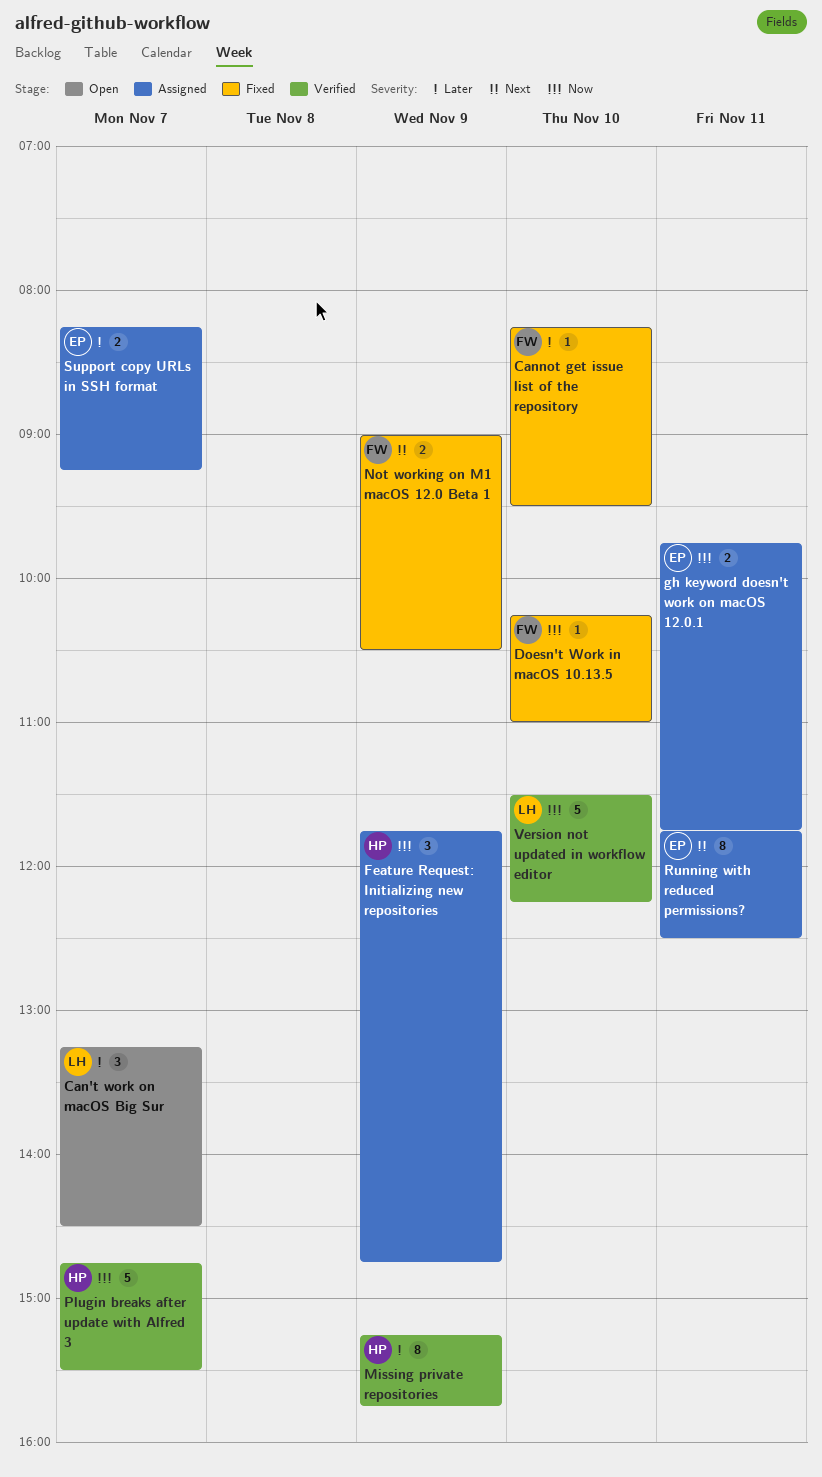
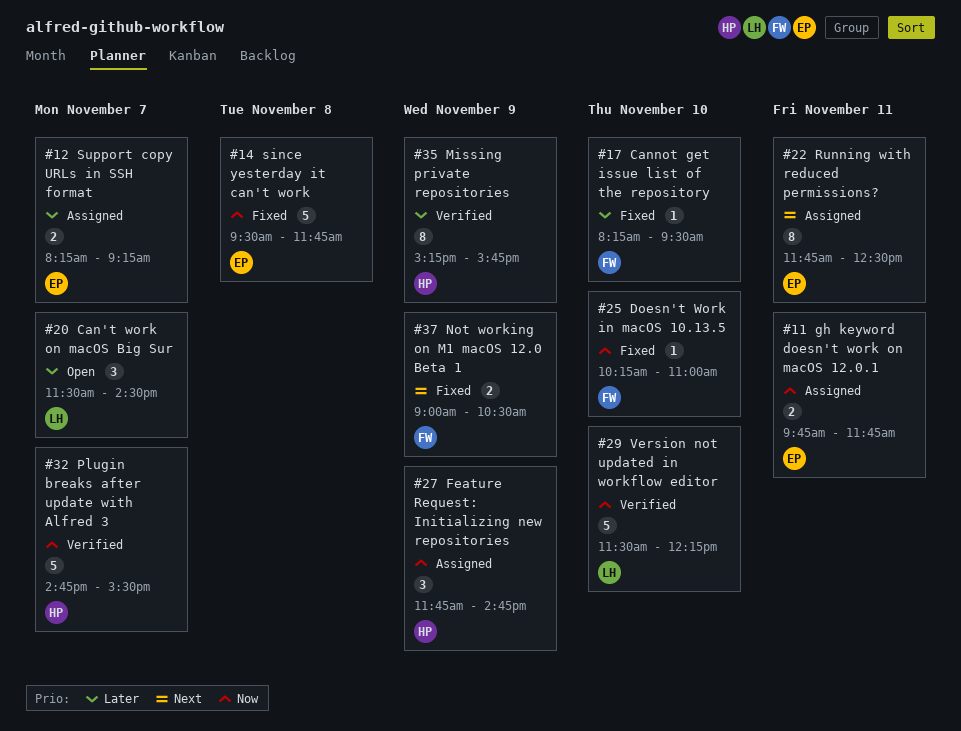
Can't work on macOS Big Sur, begins: 13:15 -> 11:30
since yesterday it can't work: none -> present

